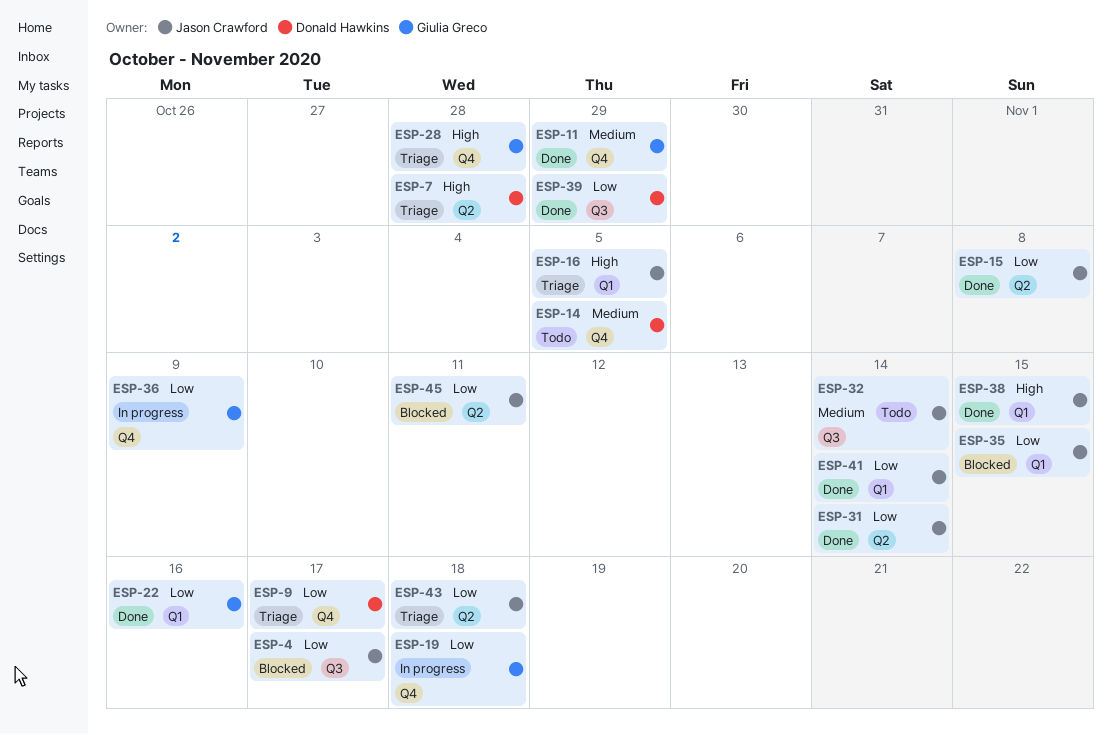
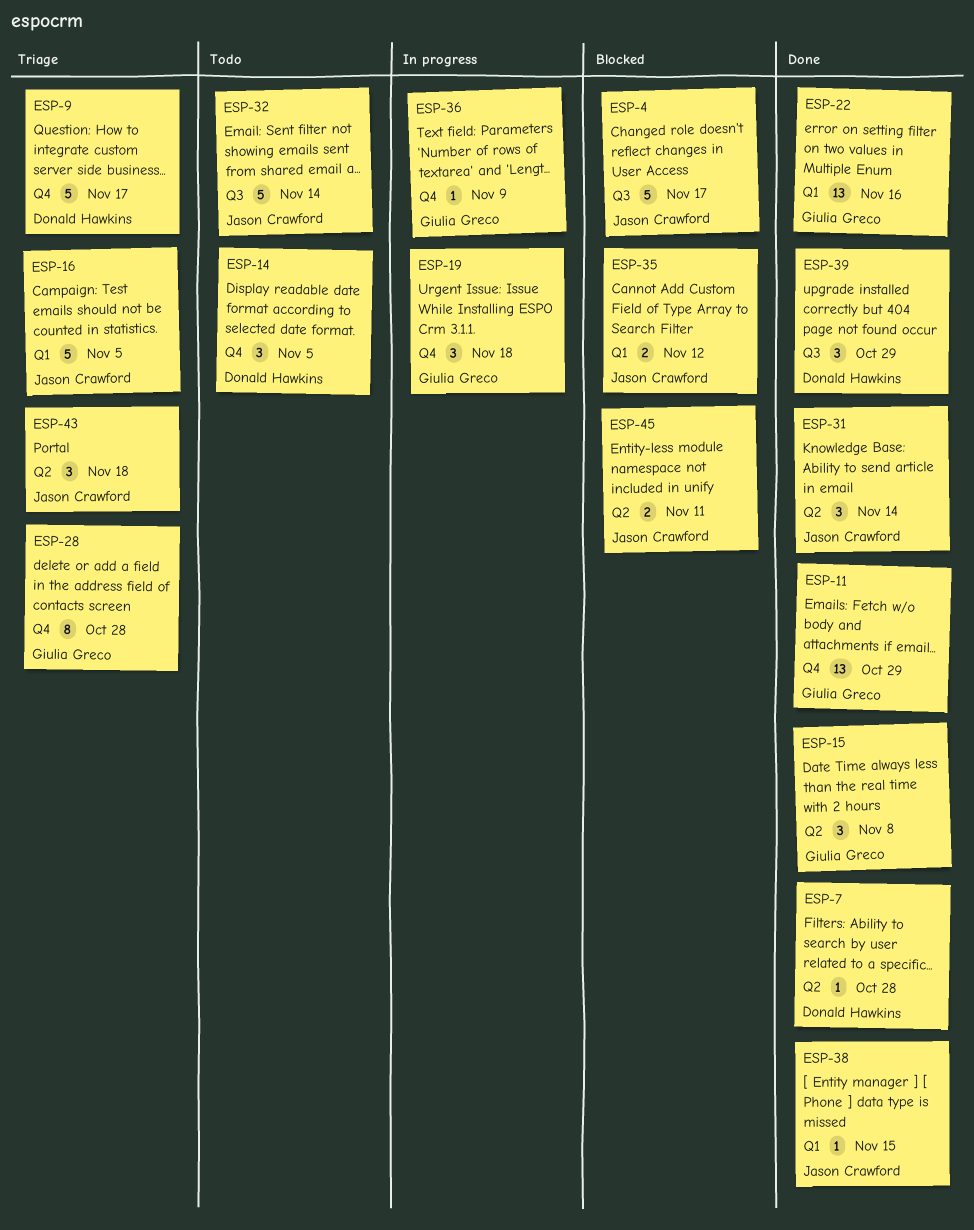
ESP-7, status: Triage -> Done
ESP-15, owner: Jason Crawford -> Giulia Greco
ESP-35, due: Nov 15 -> Nov 12
ESP-41: present -> none

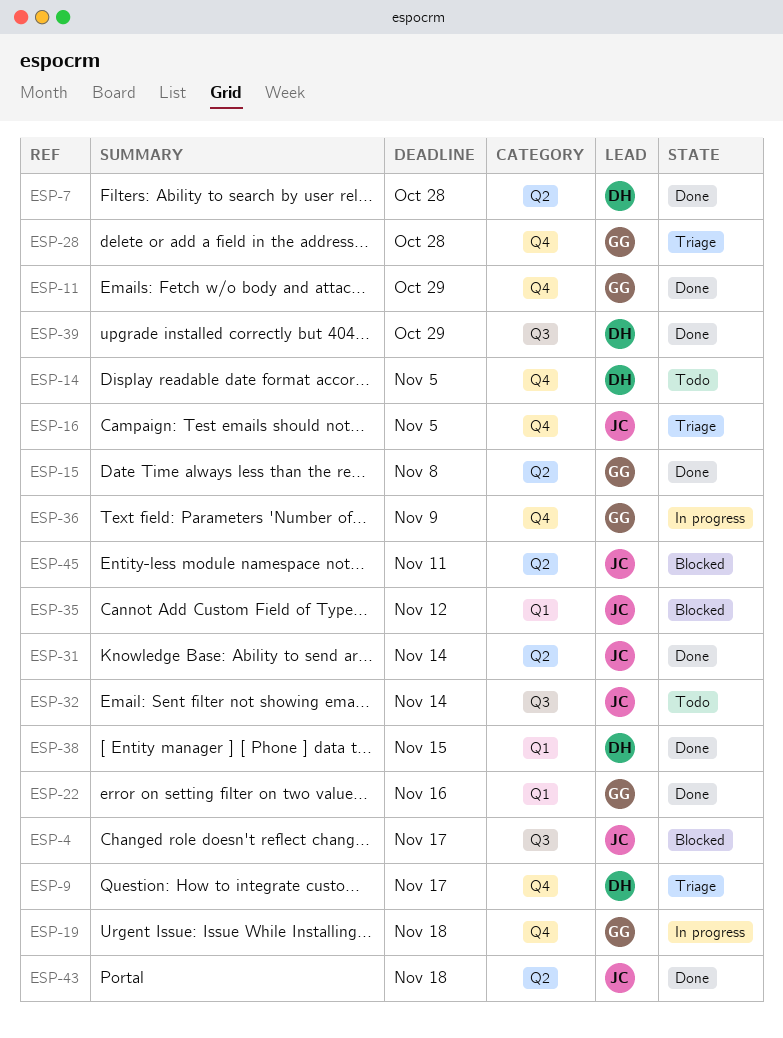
ESP-16, label: Q1 -> Q4
ESP-38, owner: Jason Crawford -> Donald Hawkins
ESP-43, status: Triage -> Done

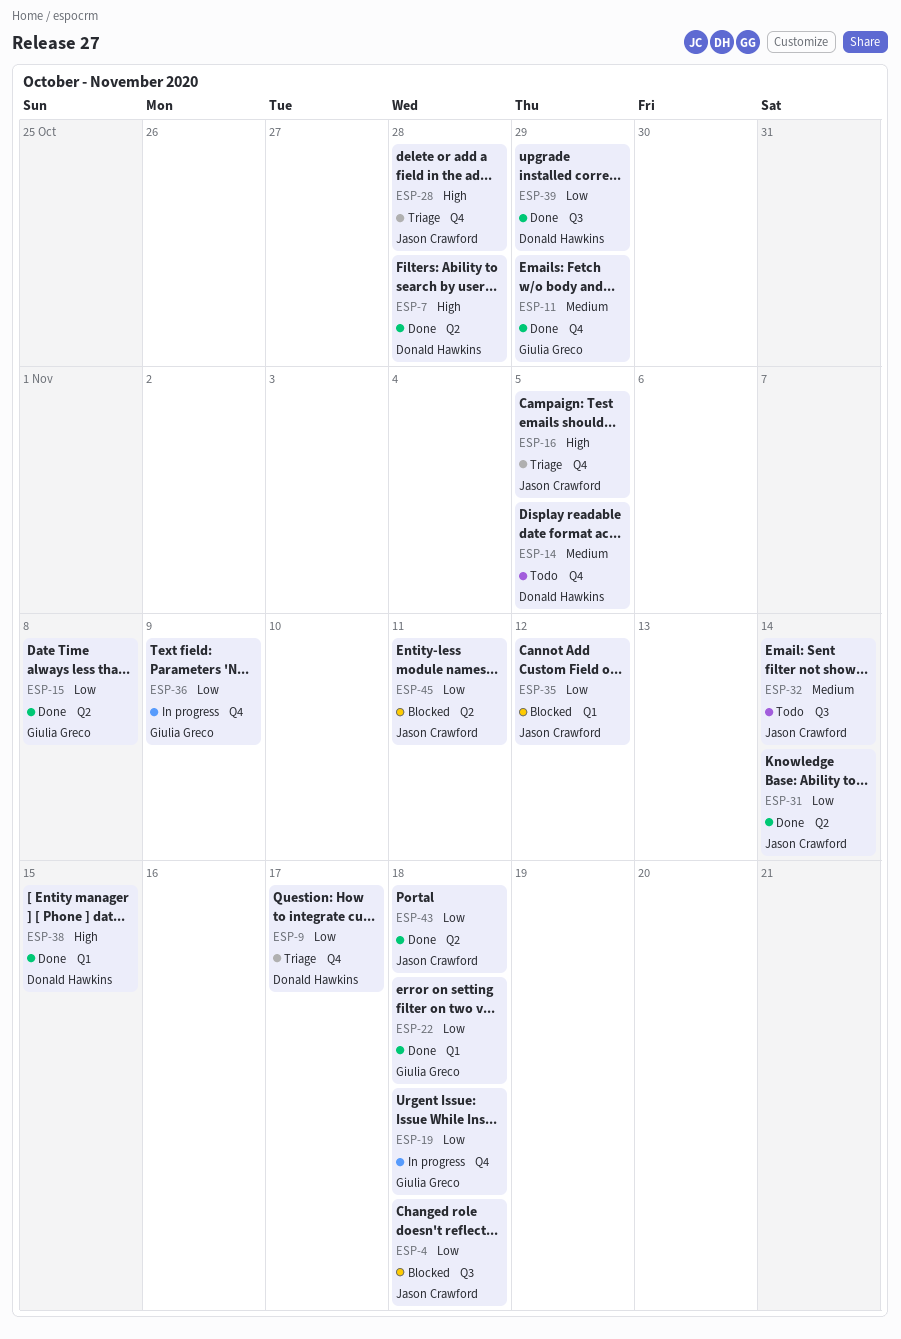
ESP-4, due: Nov 17 -> Nov 18
ESP-22, due: Nov 16 -> Nov 18
ESP-28, owner: Giulia Greco -> Jason Crawford

